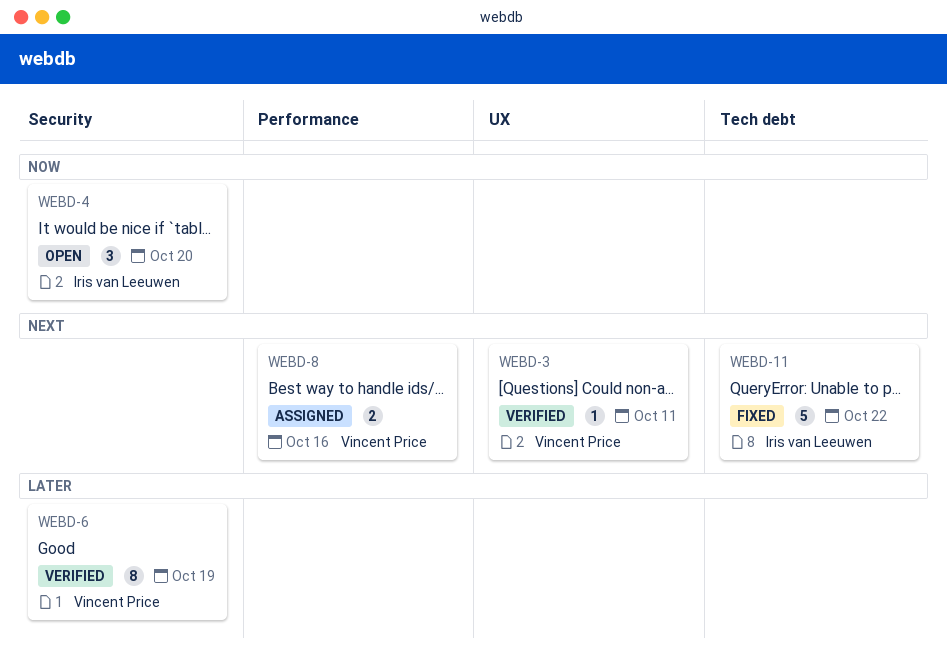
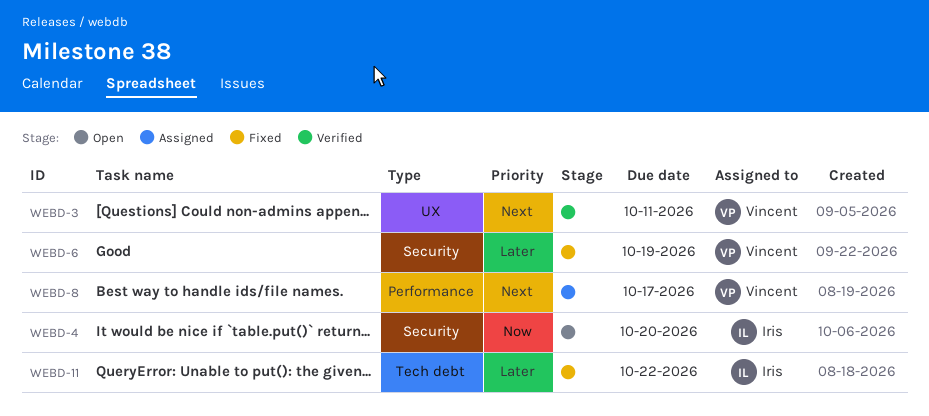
WEBD-6, status: Verified -> Fixed
WEBD-8, due: Oct 16 -> Oct 17
WEBD-11, priority: Next -> Later

